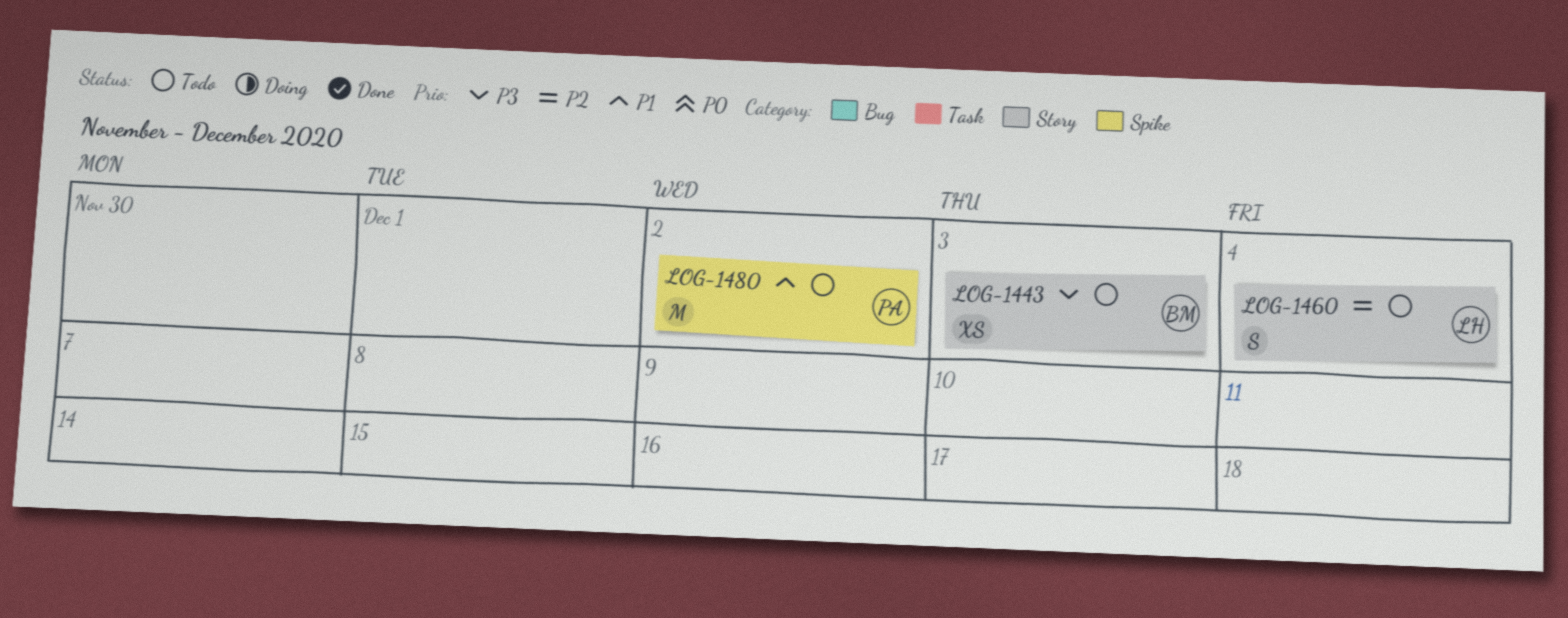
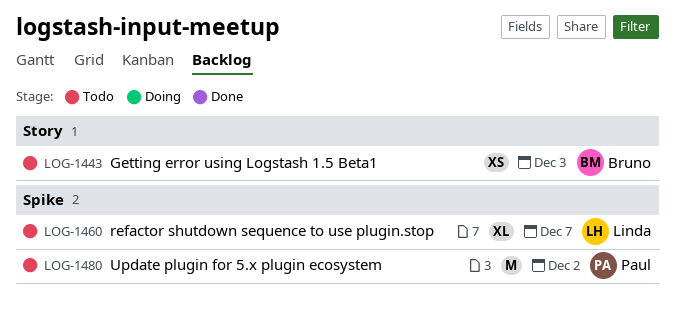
LOG-1460, label: Story -> Spike
LOG-1460, estimate: S -> XL
LOG-1460, due: Dec 4 -> Dec 7

